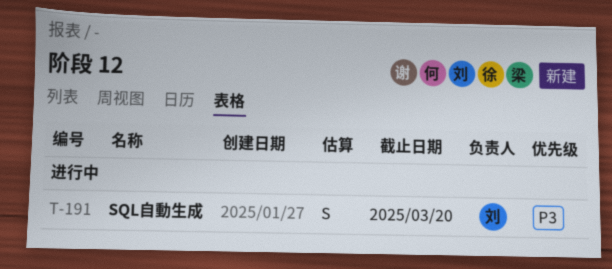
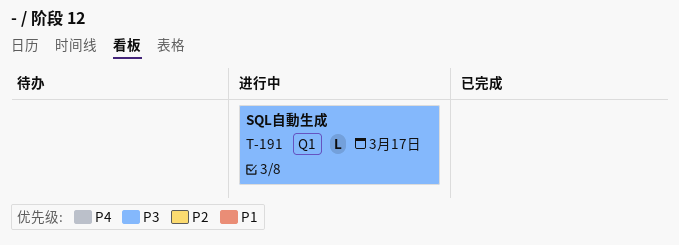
T-191, estimate: S -> L
T-191, due: Mar 20 -> Mar 17

